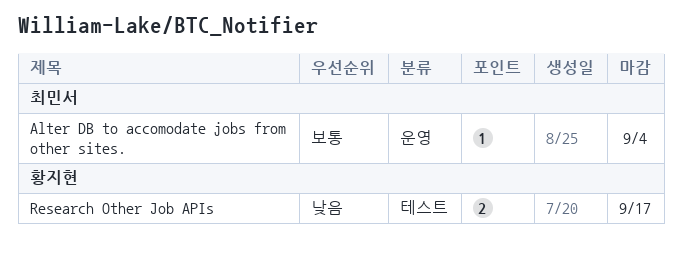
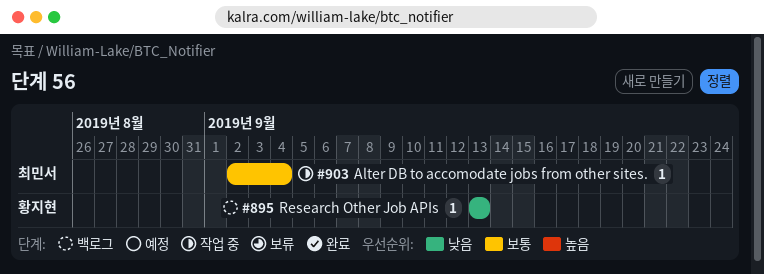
Research Other Job APIs, estimate: 2 -> 1
Research Other Job APIs, due: Sep 17 -> Sep 13

